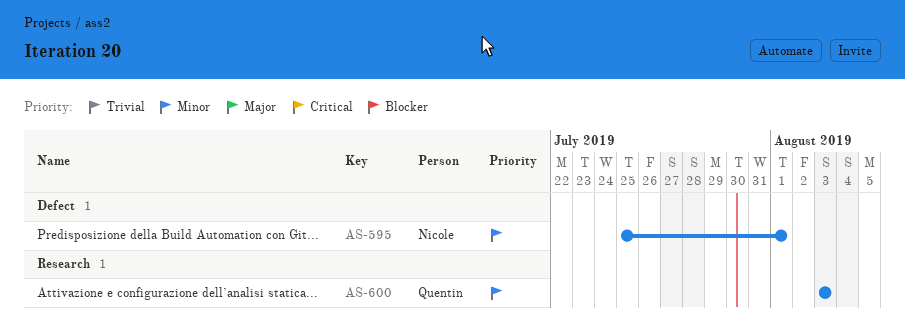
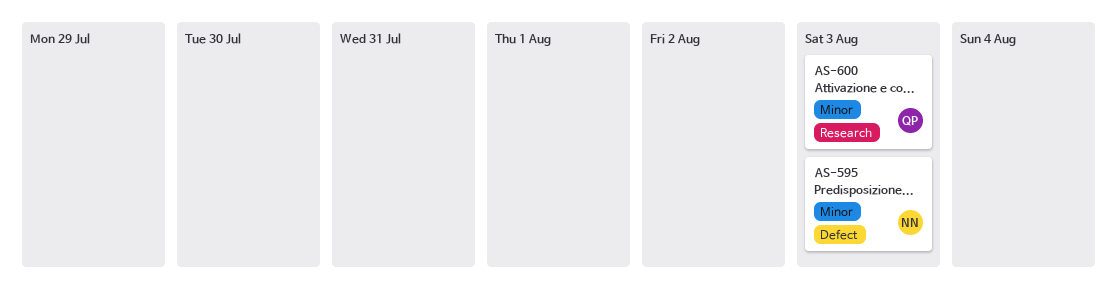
AS-595, due: Aug 1 -> Aug 3

